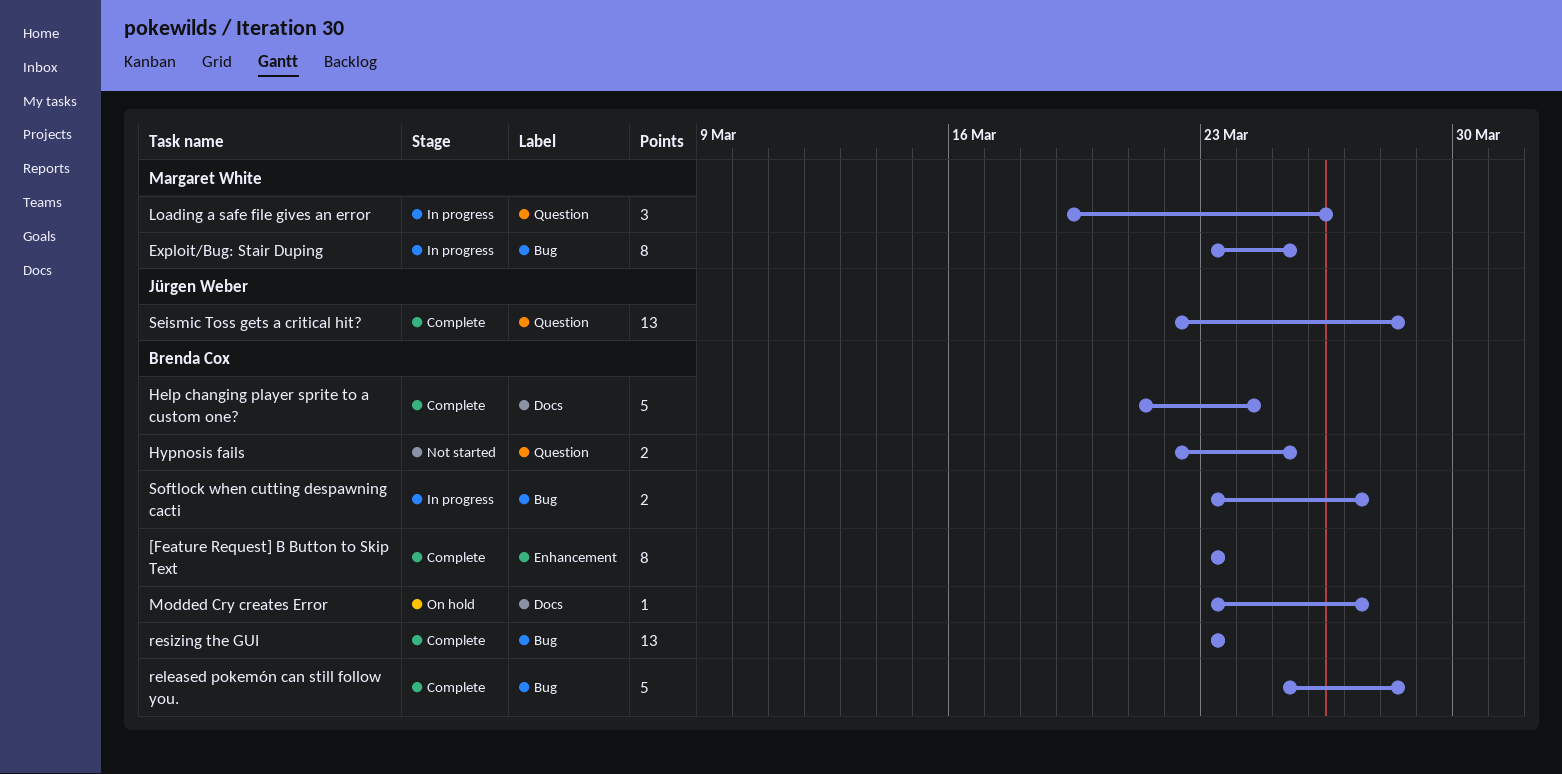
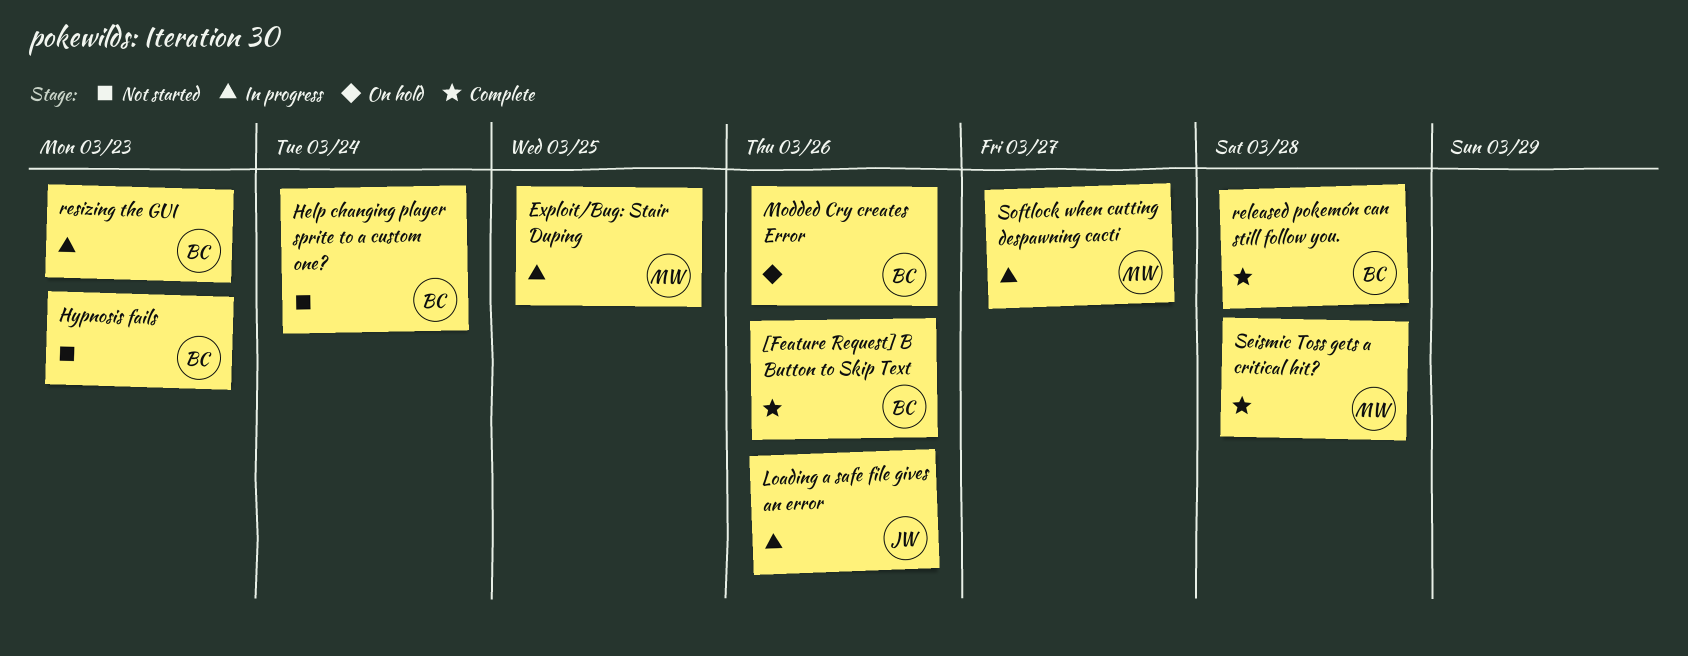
[Feature Request] B Button to Skip Text, due: Mar 23 -> Mar 26
Help changing player sprite to a custom one?, status: Complete -> Not started
Hypnosis fails, due: Mar 25 -> Mar 23
Loading a safe file gives an error, owner: Margaret White -> Jürgen Weber
Modded Cry creates Error, due: Mar 27 -> Mar 26
resizing the GUI, status: Complete -> In progress
Seismic Toss gets a critical hit?, owner: Jürgen Weber -> Margaret White
Softlock when cutting despawning cacti, owner: Brenda Cox -> Margaret White

